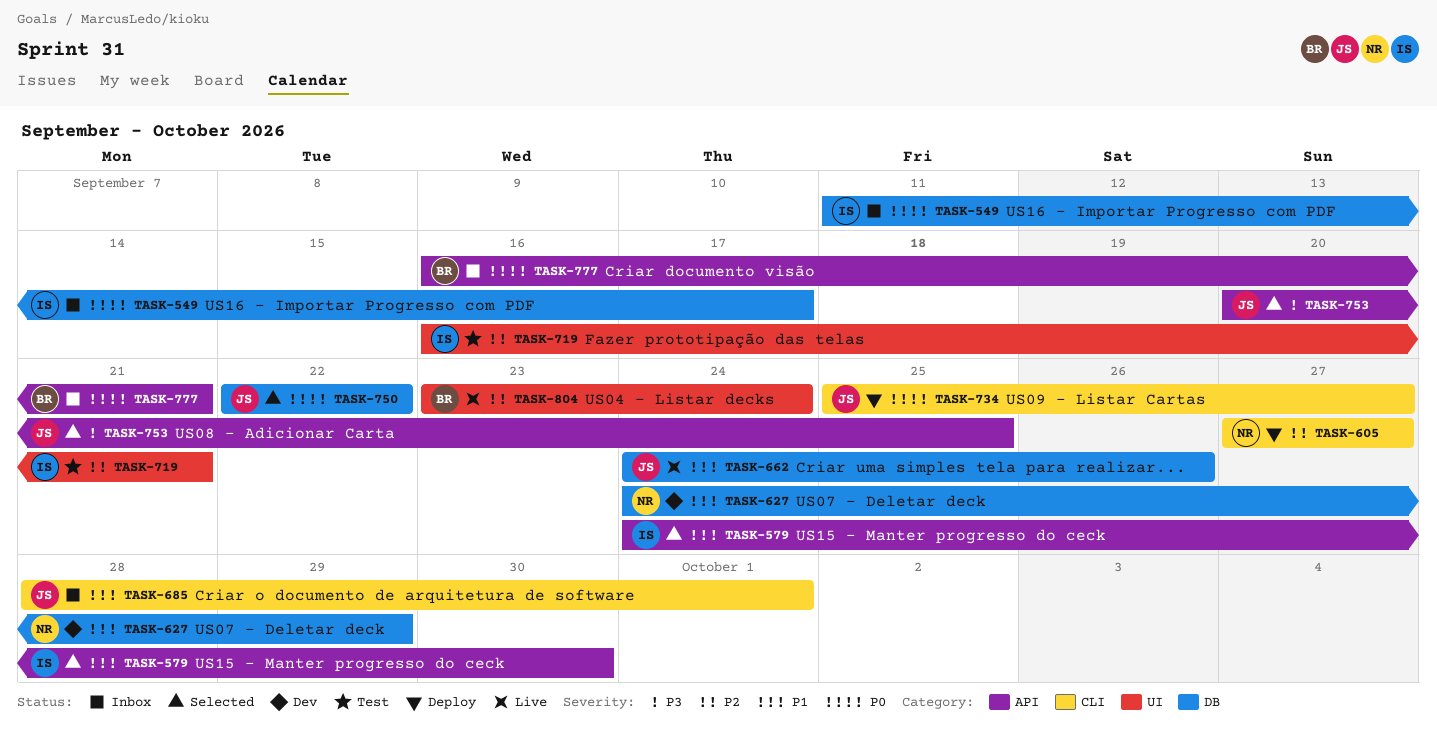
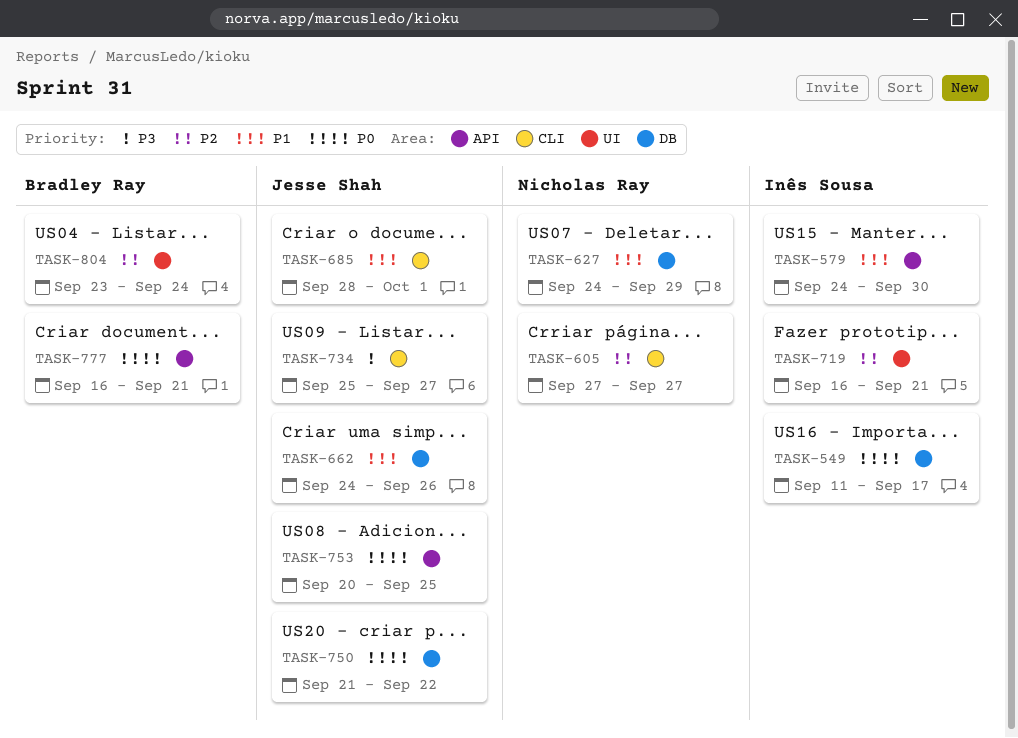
TASK-734, priority: P0 -> P3
TASK-750, start: Sep 22 -> Sep 21
TASK-753, priority: P3 -> P0

